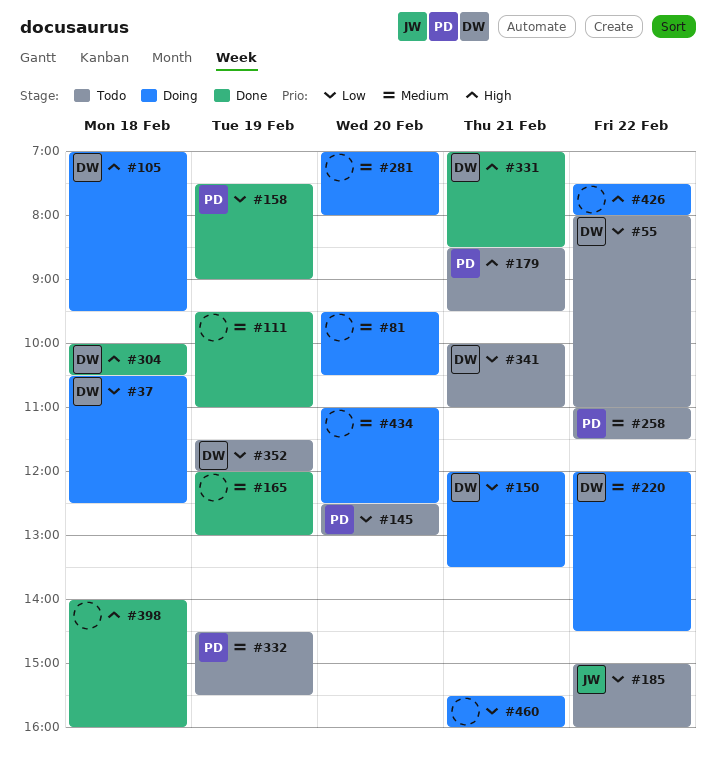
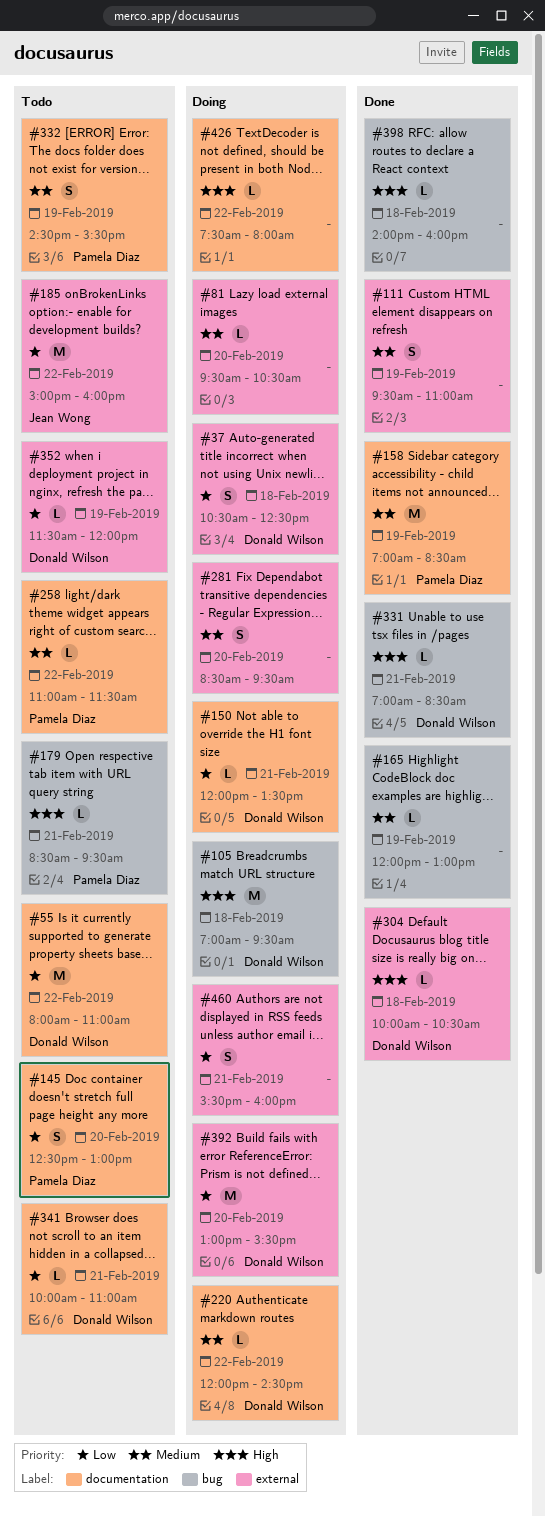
#158, priority: Low -> Medium
#158, begins: 07:30 -> 07:00
#158, ends: 09:00 -> 08:30
#281, begins: 07:00 -> 08:30
#281, ends: 08:00 -> 09:30
#392: none -> present
#434: present -> none

